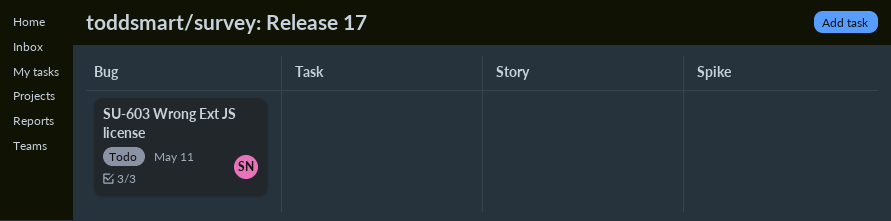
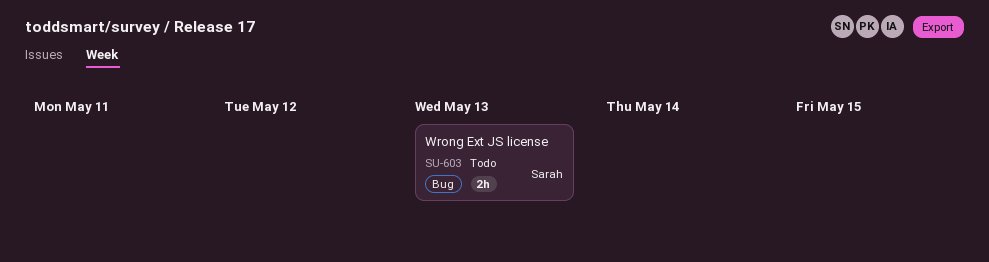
SU-603, due: May 11 -> May 13

